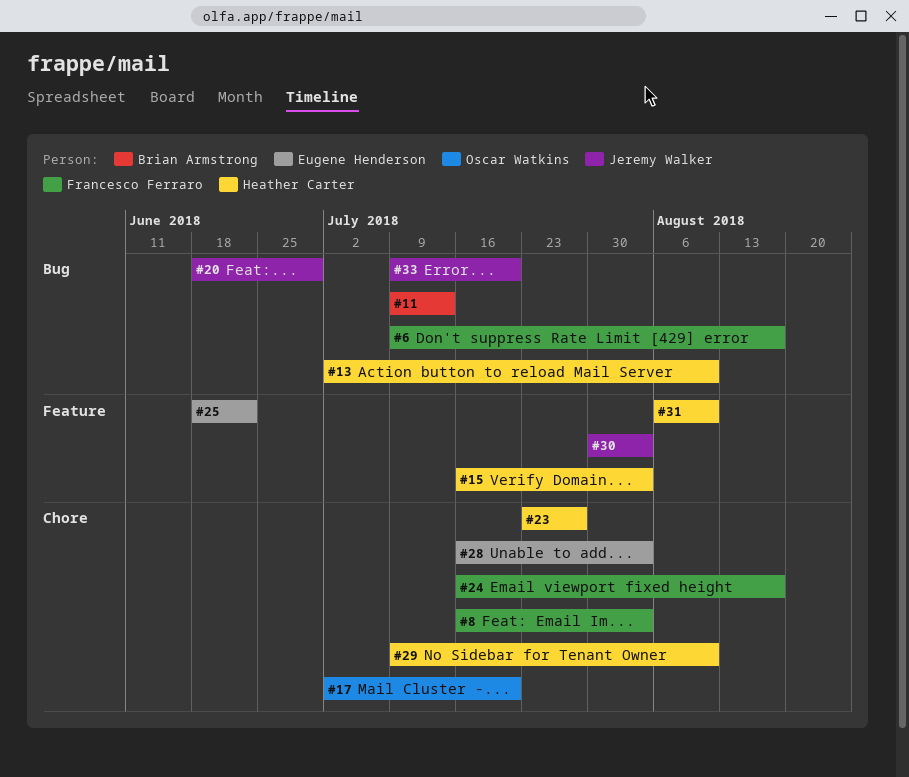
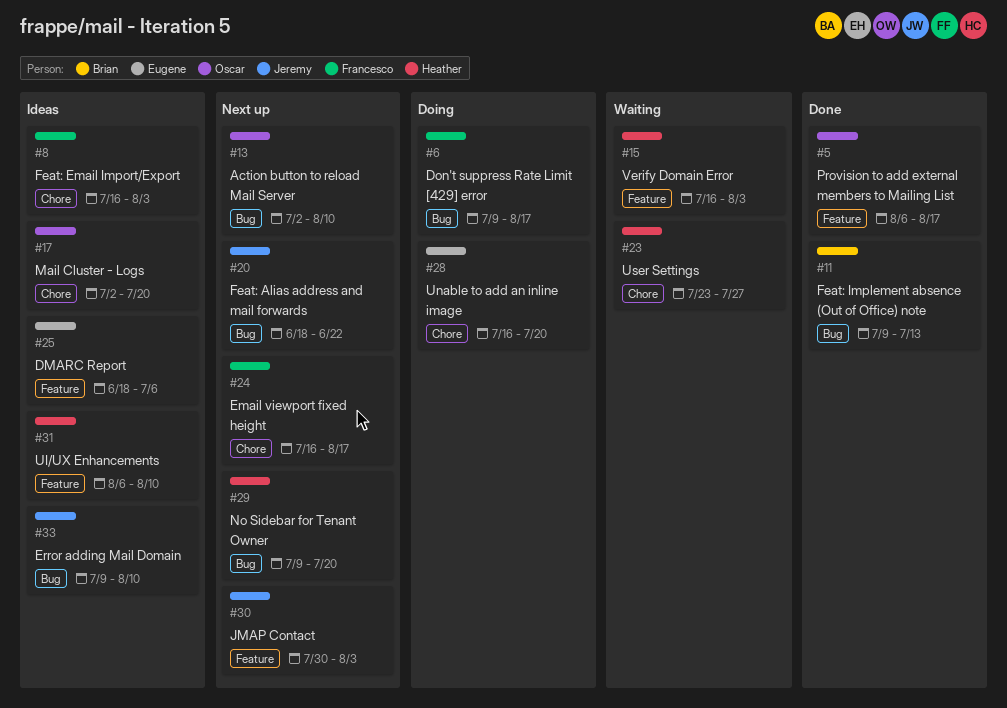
#5: none -> present
#13, owner: Heather Carter -> Oscar Watkins
#20, due: Jun 29 -> Jun 22
#25, due: Jun 22 -> Jul 6
#28, due: Aug 3 -> Jul 20
#29, label: Chore -> Bug
#29, due: Aug 10 -> Jul 20
#33, due: Jul 20 -> Aug 10

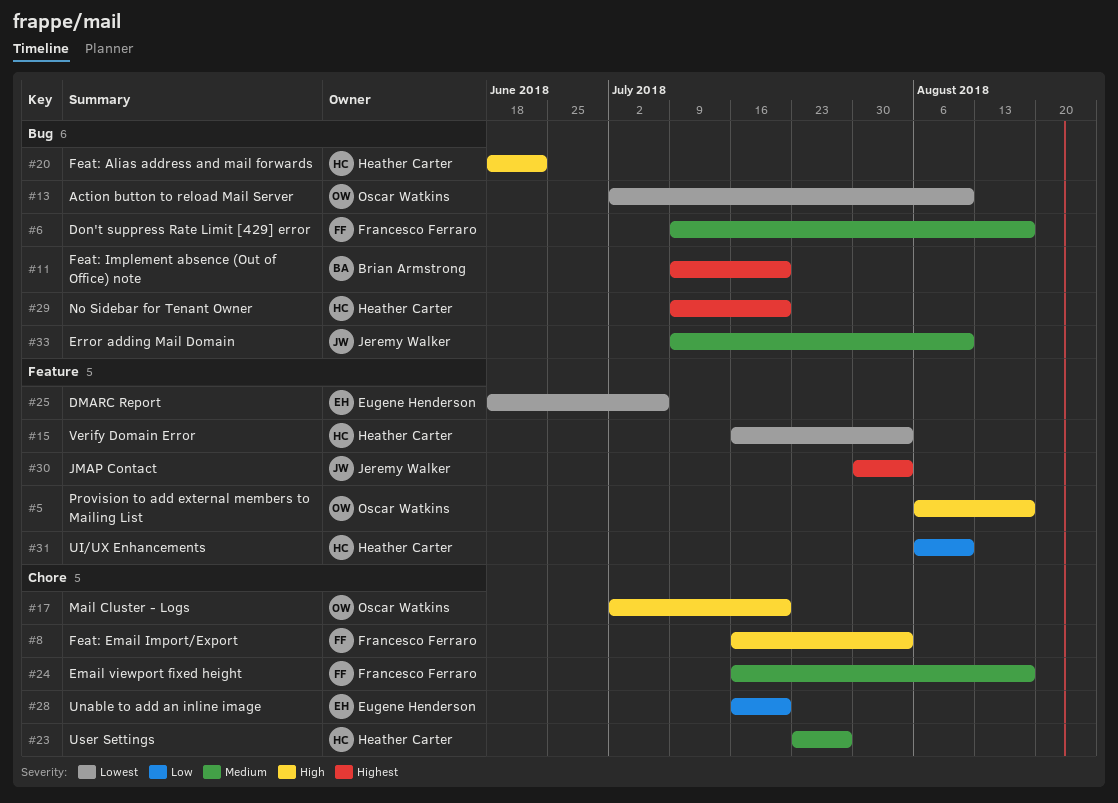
#11, due: Jul 13 -> Jul 20
#20, owner: Jeremy Walker -> Heather Carter

